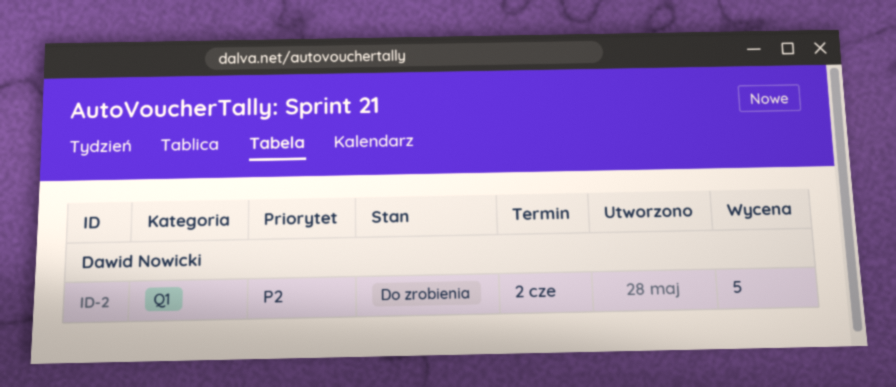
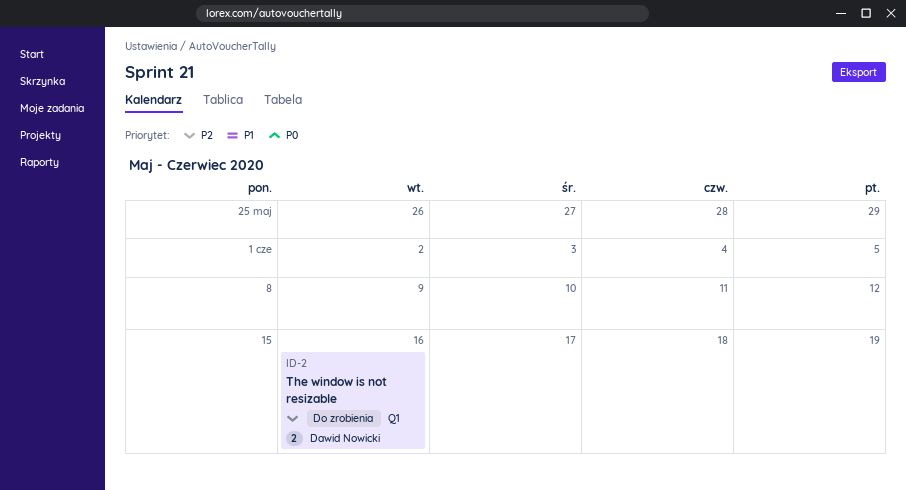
ID-2, estimate: 5 -> 2
ID-2, due: Jun 2 -> Jun 16

